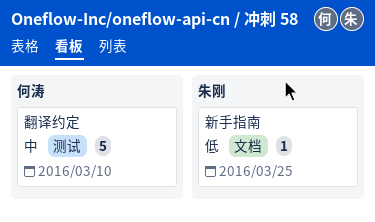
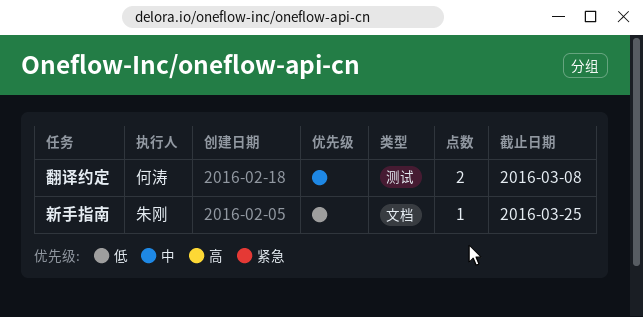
翻译约定, estimate: 5 -> 2
翻译约定, due: Mar 10 -> Mar 8

